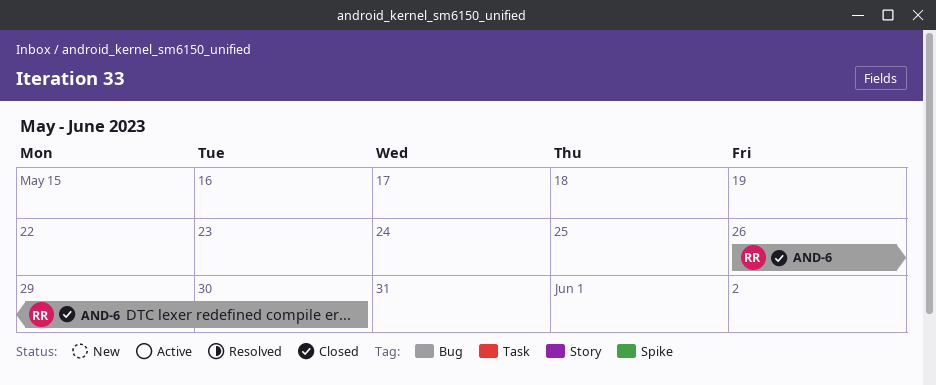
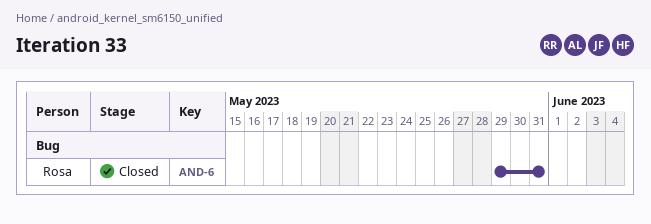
AND-6, start: May 26 -> May 29
AND-6, due: May 30 -> May 31

